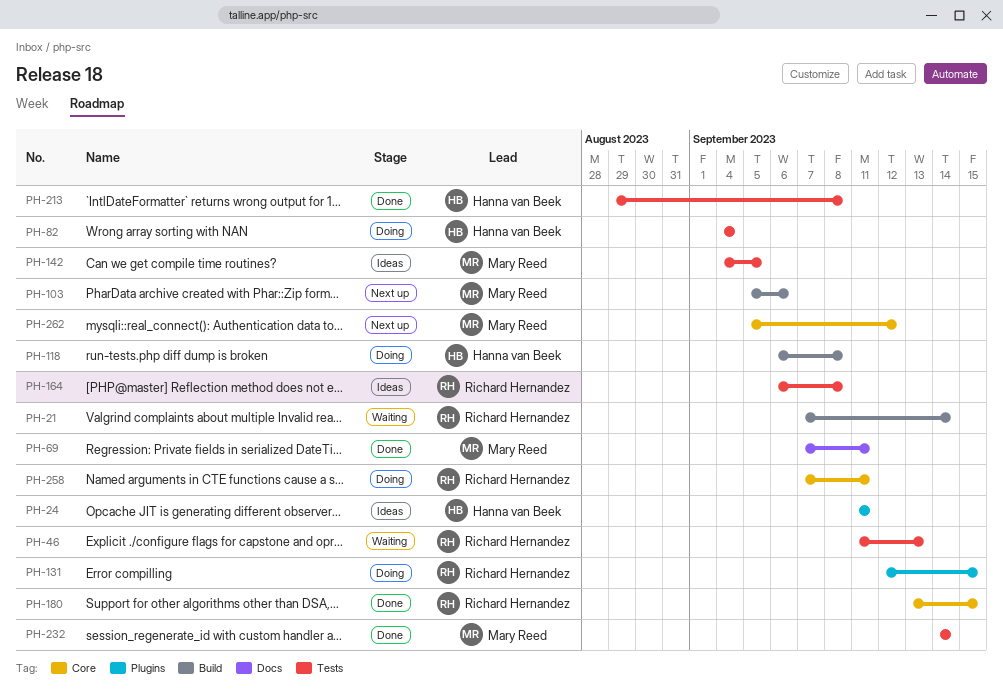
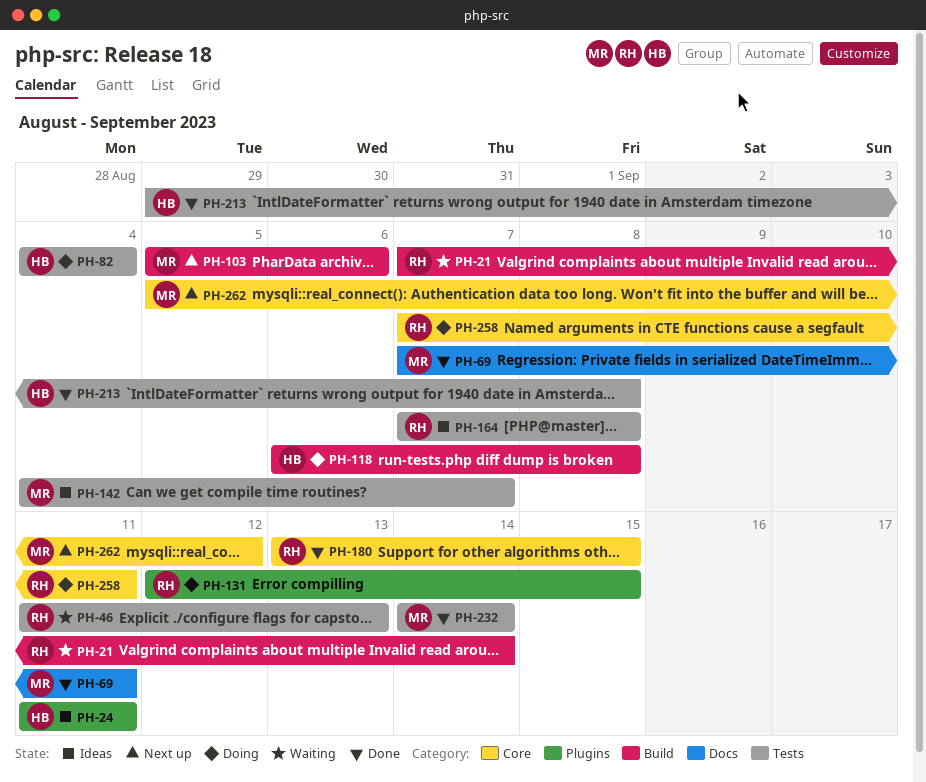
PH-142, due: Sep 5 -> Sep 7
PH-164, start: Sep 6 -> Sep 7

